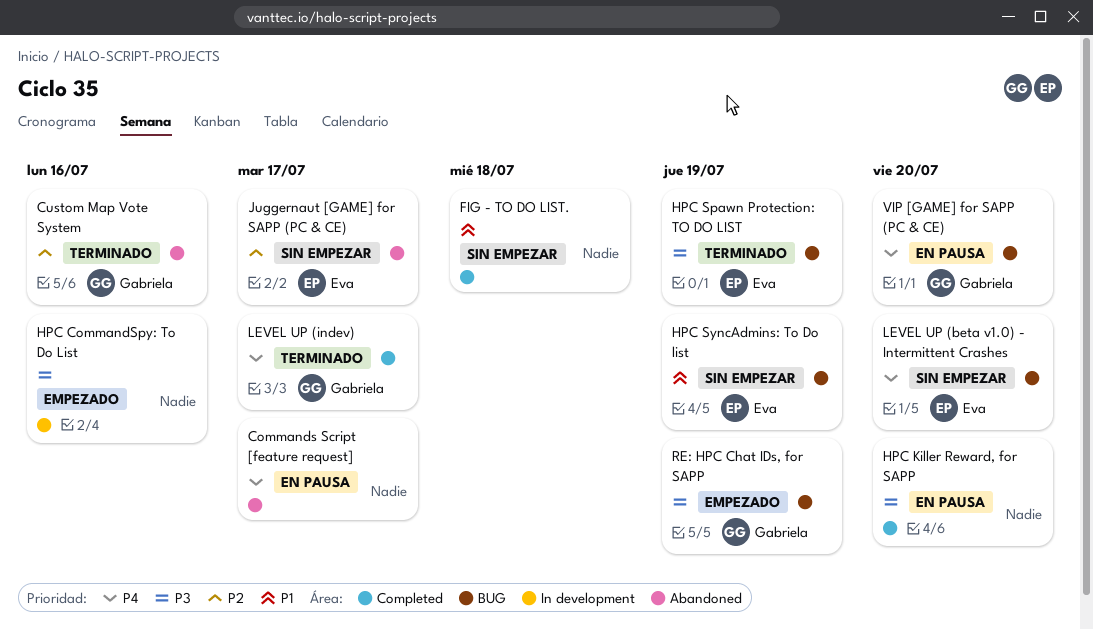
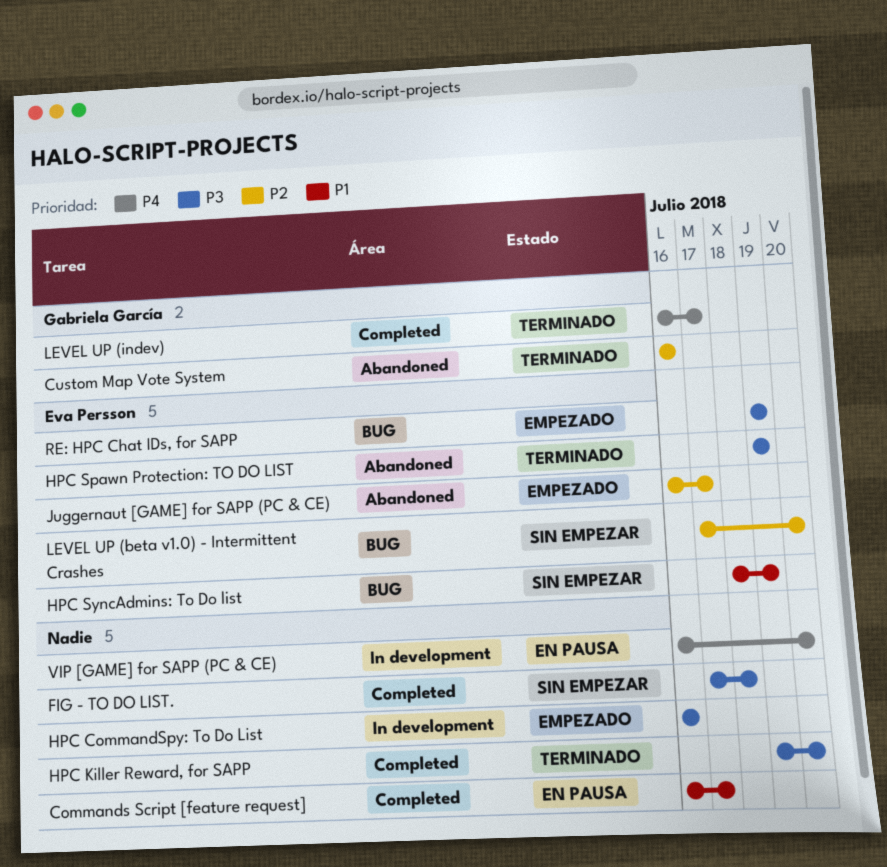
Commands Script [feature request], priority: P4 -> P1
Commands Script [feature request], label: Abandoned -> Completed
FIG - TO DO LIST., priority: P1 -> P3
HPC Killer Reward, for SAPP, status: En pausa -> Terminado
HPC Spawn Protection: TO DO LIST, label: BUG -> Abandoned
Juggernaut [GAME] for SAPP (PC & CE), status: Sin empezar -> Empezado
LEVEL UP (beta v1.0) - Intermittent Crashes, priority: P4 -> P2
RE: HPC Chat IDs, for SAPP, owner: Gabriela García -> Eva Persson
VIP [GAME] for SAPP (PC & CE), owner: Gabriela García -> none
VIP [GAME] for SAPP (PC & CE), label: BUG -> In development

